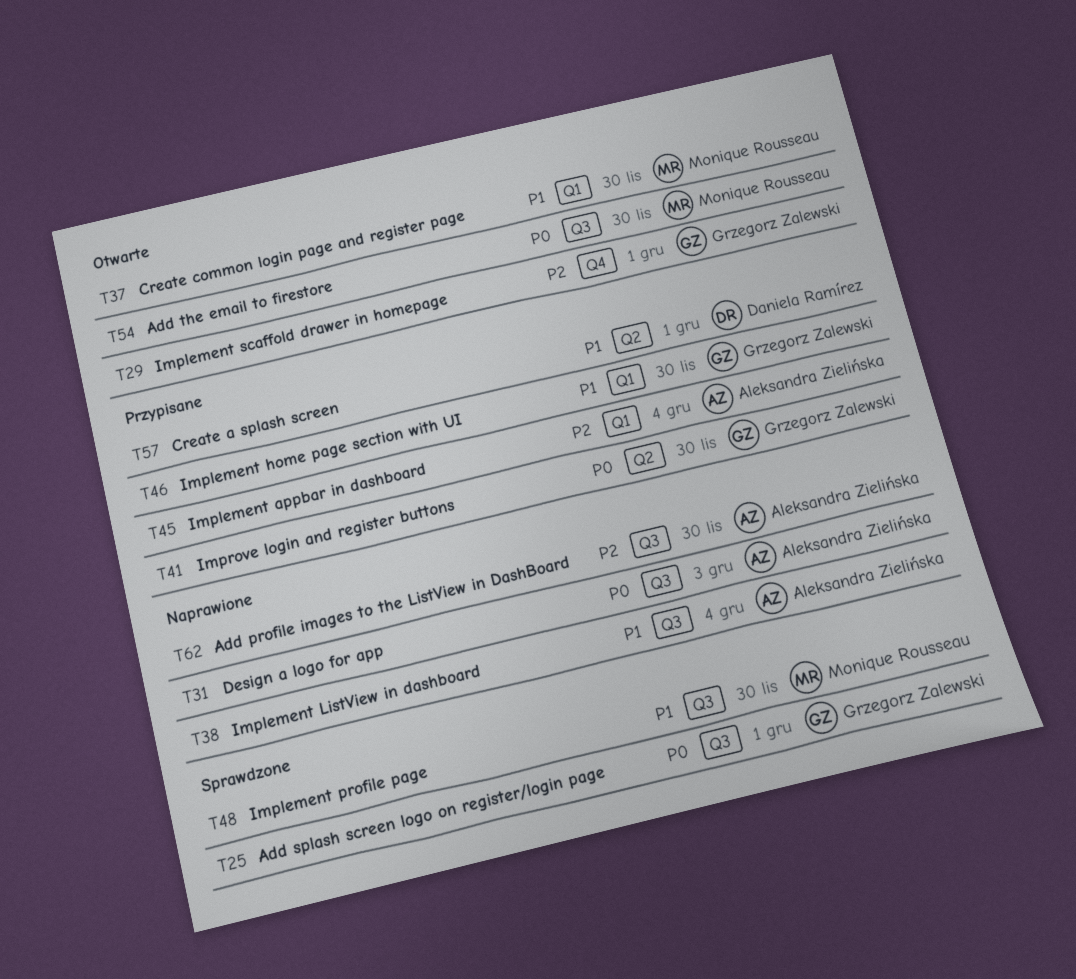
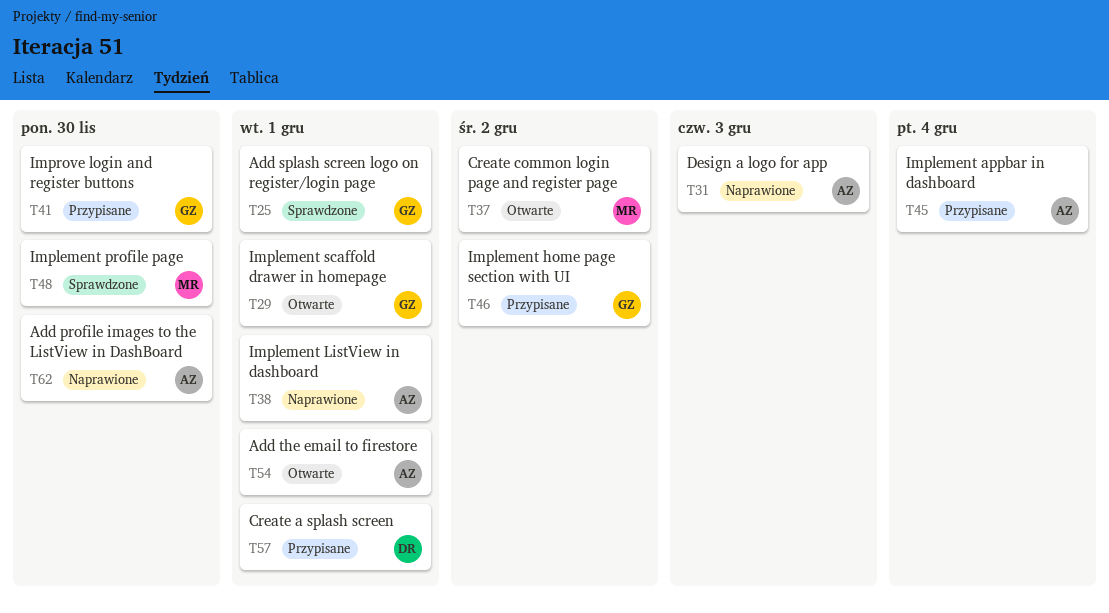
T37, due: Nov 30 -> Dec 2
T38, due: Dec 4 -> Dec 1
T46, due: Nov 30 -> Dec 2
T54, owner: Monique Rousseau -> Aleksandra Zielińska
T54, due: Nov 30 -> Dec 1

